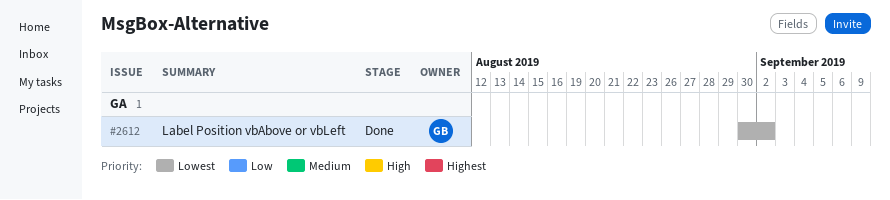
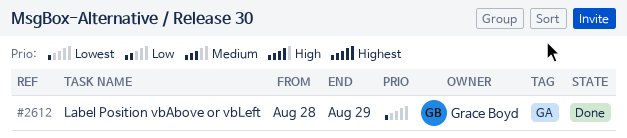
#2612, start: Aug 30 -> Aug 28
#2612, due: Sep 2 -> Aug 29

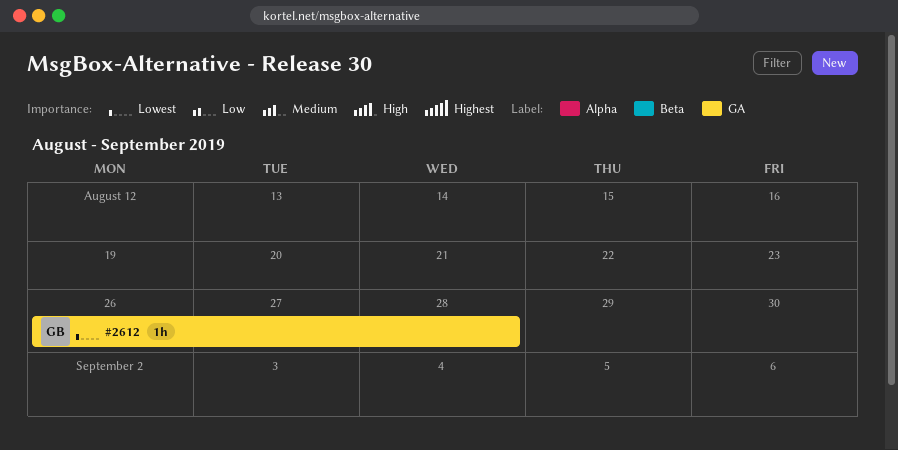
#2612, start: Aug 28 -> Aug 26
#2612, due: Aug 29 -> Aug 28

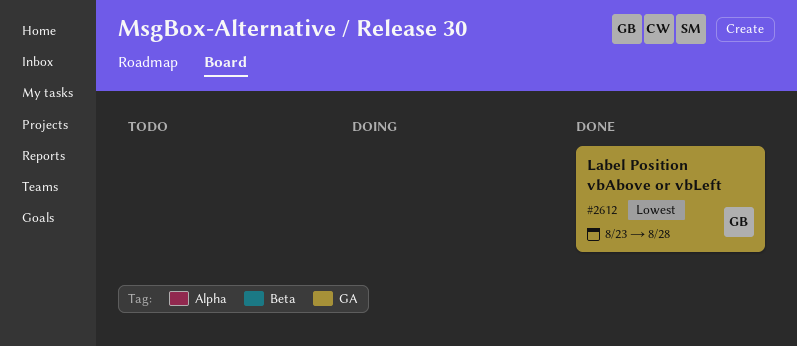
#2612, start: Aug 26 -> Aug 23

